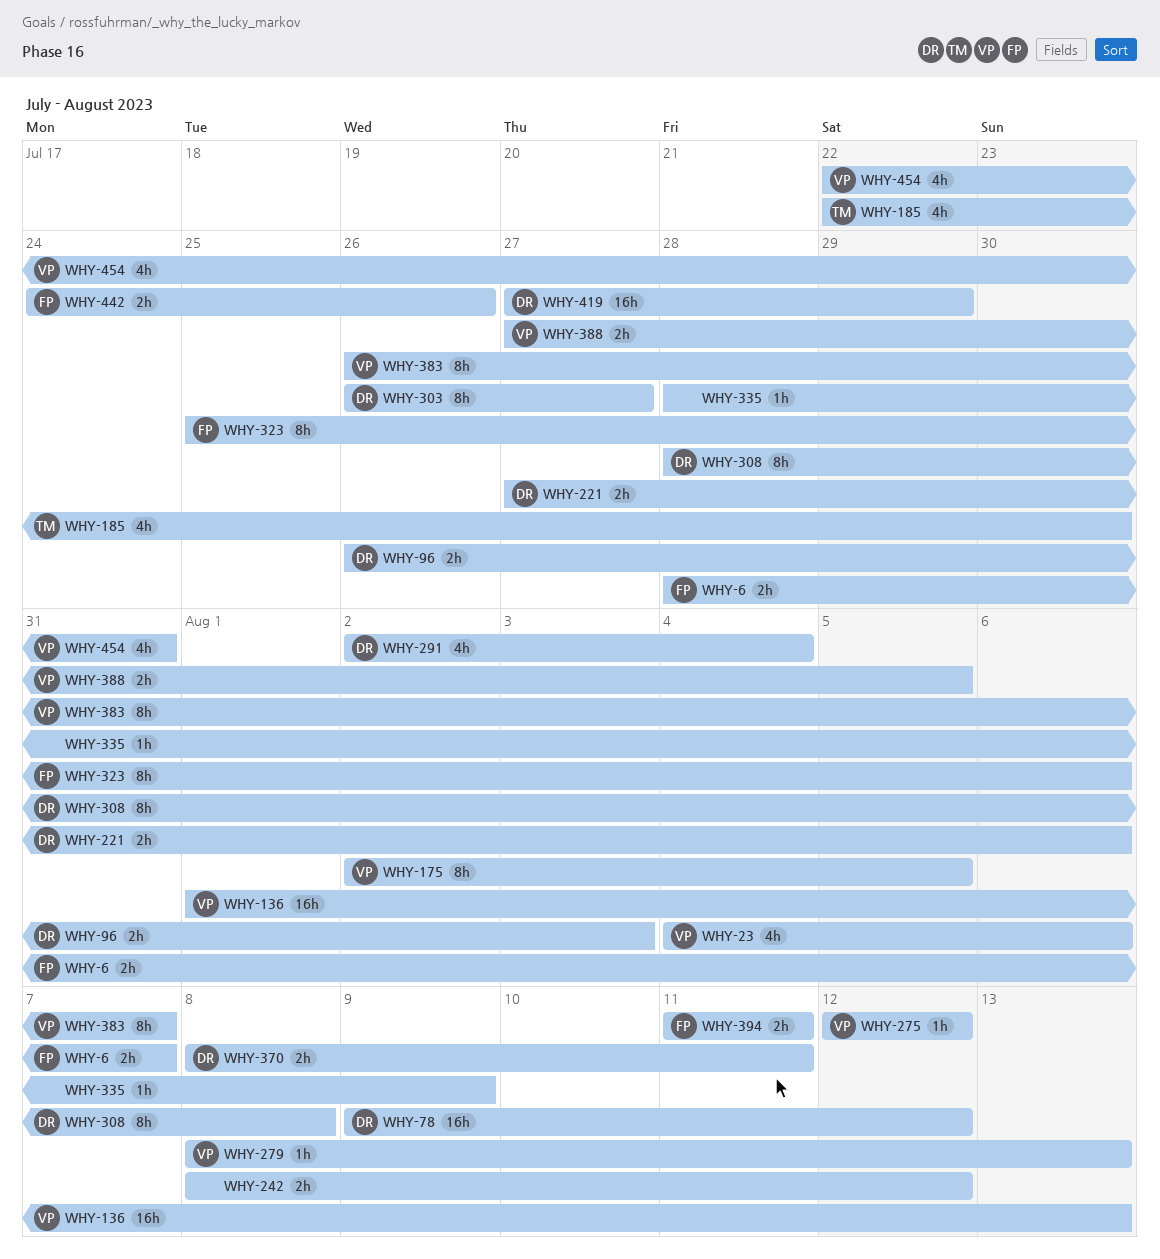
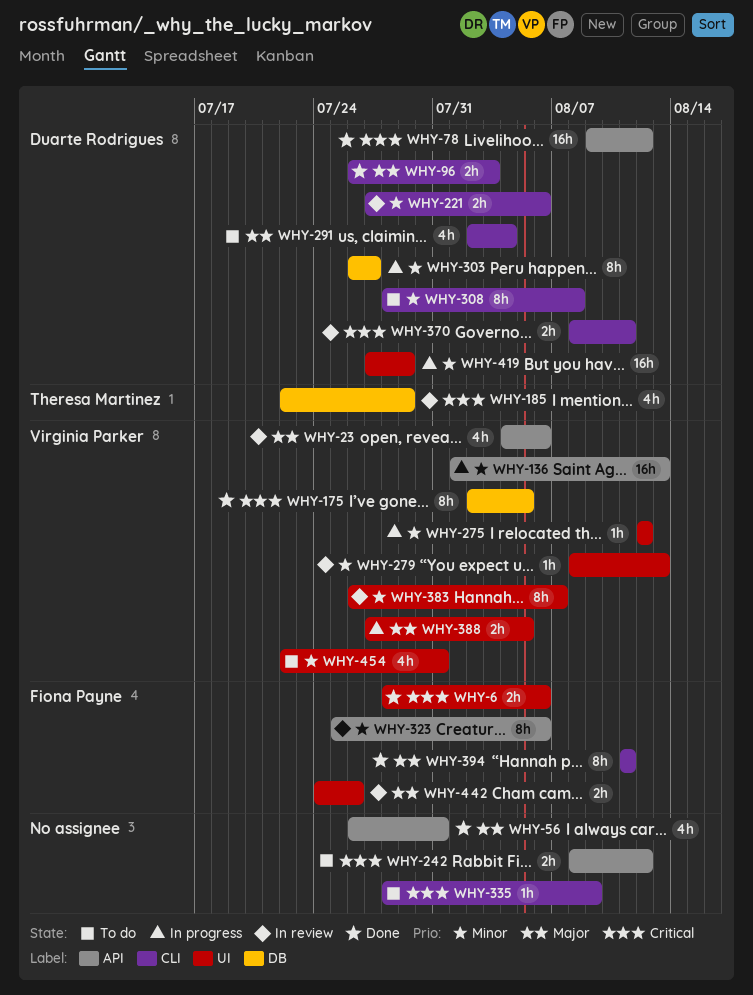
WHY-6, due: Aug 7 -> Aug 6
WHY-56: none -> present
WHY-185, due: Jul 30 -> Jul 29
WHY-394, estimate: 2h -> 8h

